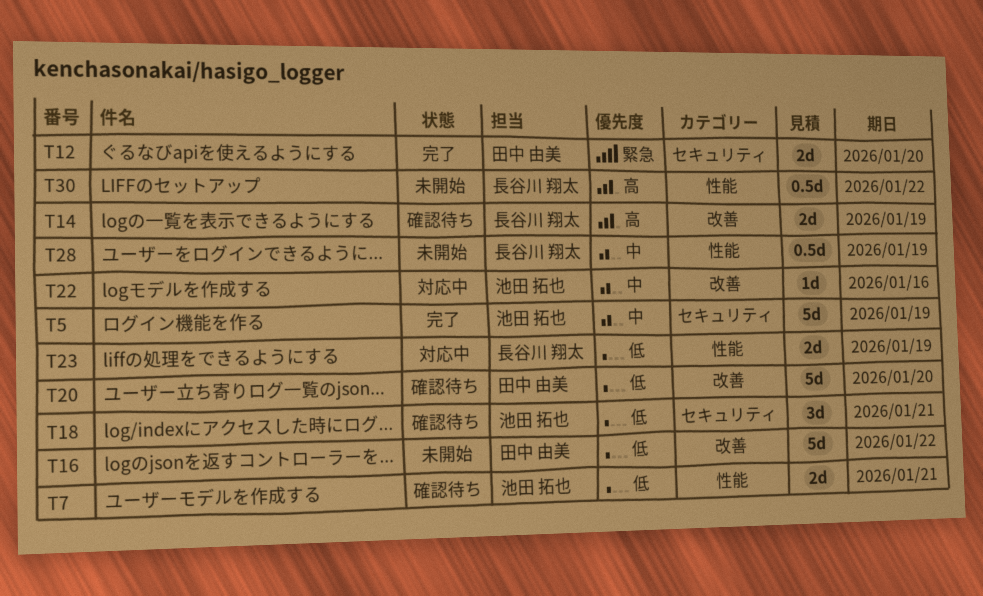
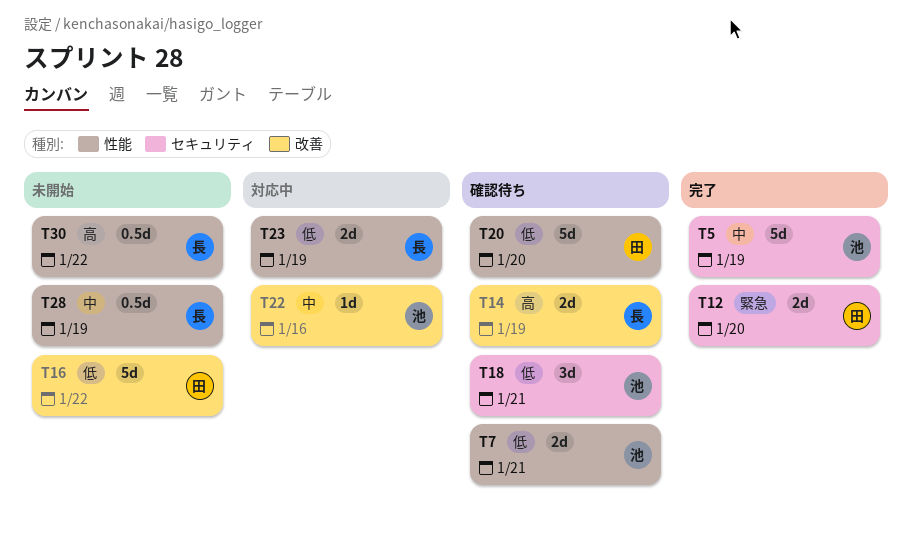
T20, label: 改善 -> 性能

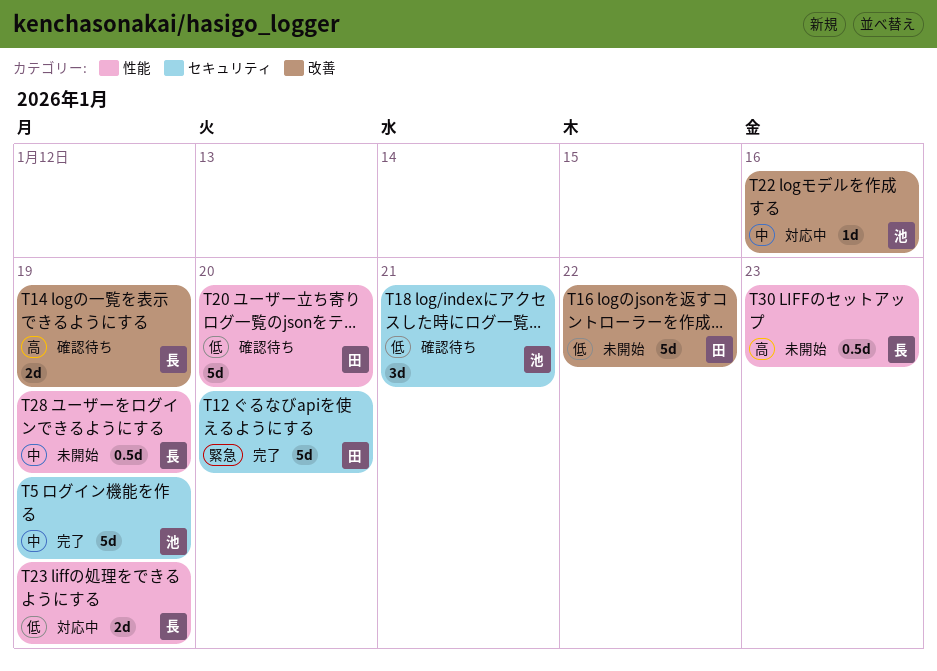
T7: present -> none
T12, estimate: 2d -> 5d
T30, due: Jan 22 -> Jan 23

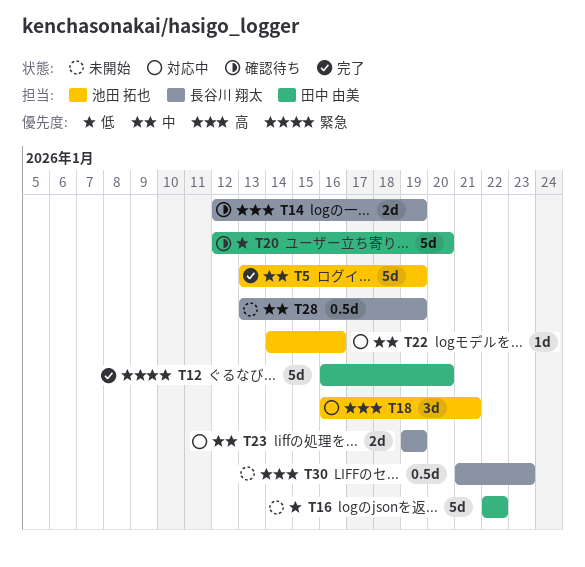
T18, status: 確認待ち -> 対応中
T18, priority: 低 -> 高
T23, priority: 低 -> 中

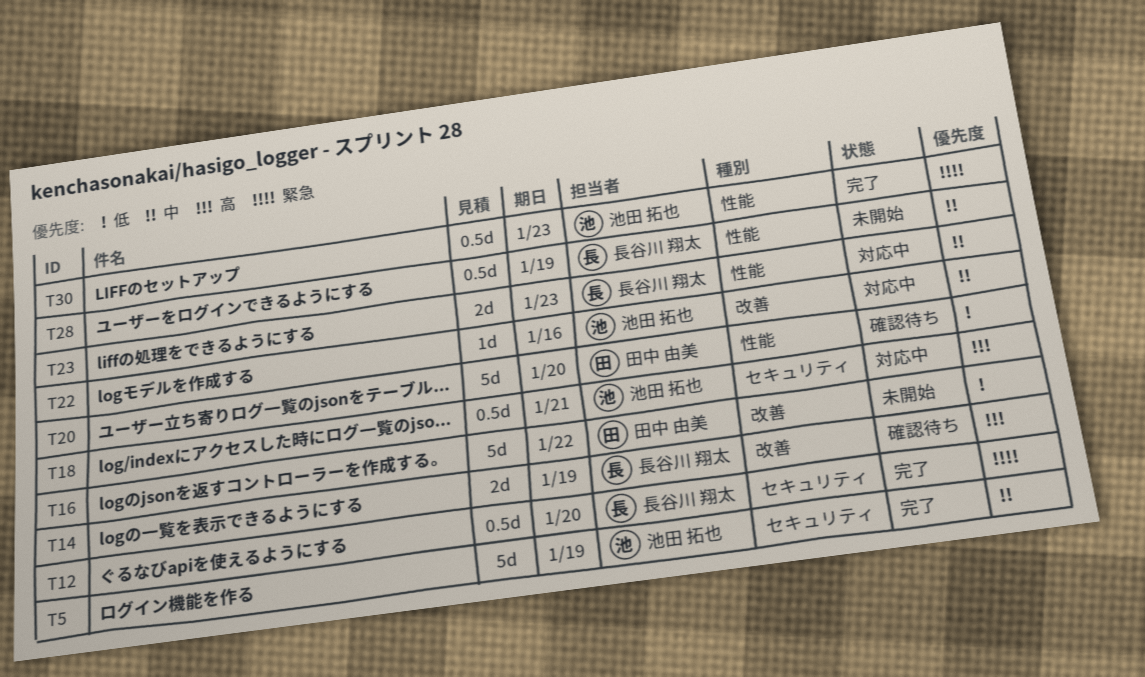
T12, owner: 田中 由美 -> 長谷川 翔太
T12, estimate: 5d -> 0.5d
T18, estimate: 3d -> 0.5d
T23, due: Jan 19 -> Jan 23
T30, status: 未開始 -> 完了
T30, owner: 長谷川 翔太 -> 池田 拓也
T30, priority: 高 -> 緊急

